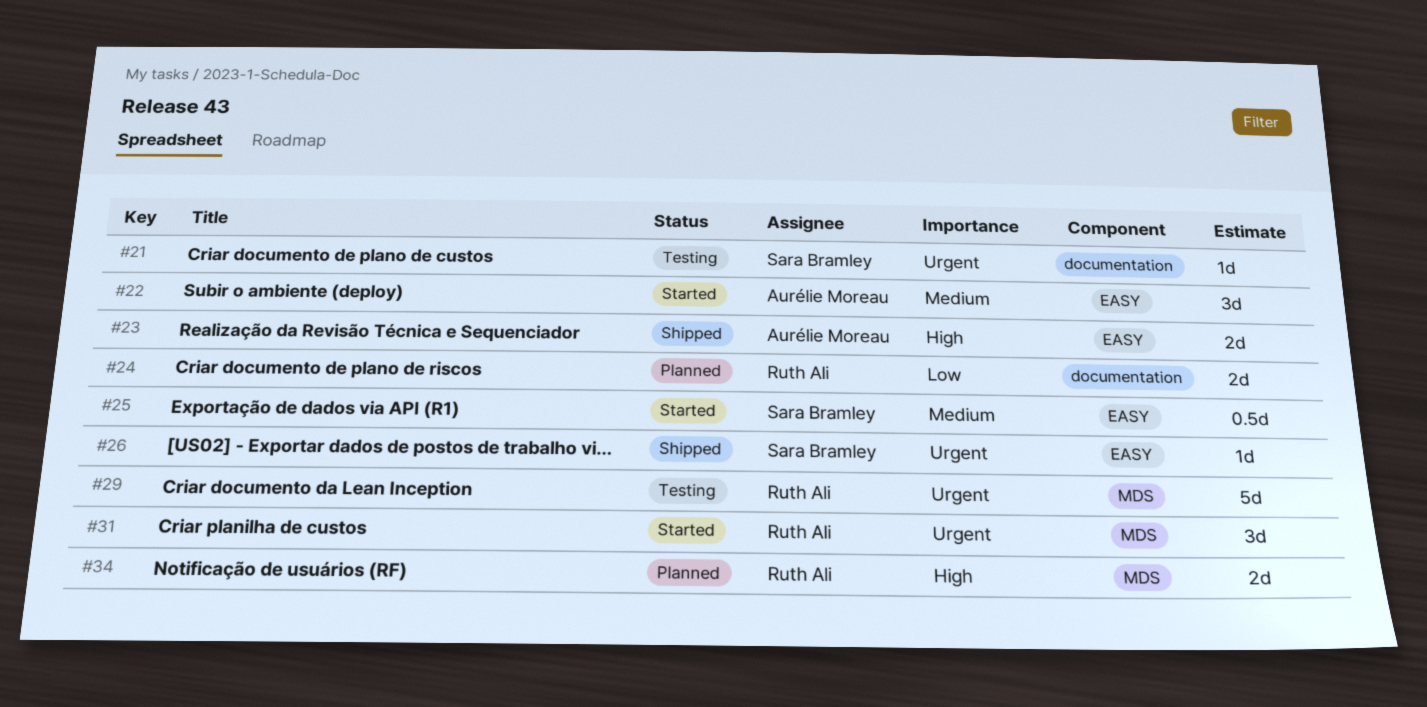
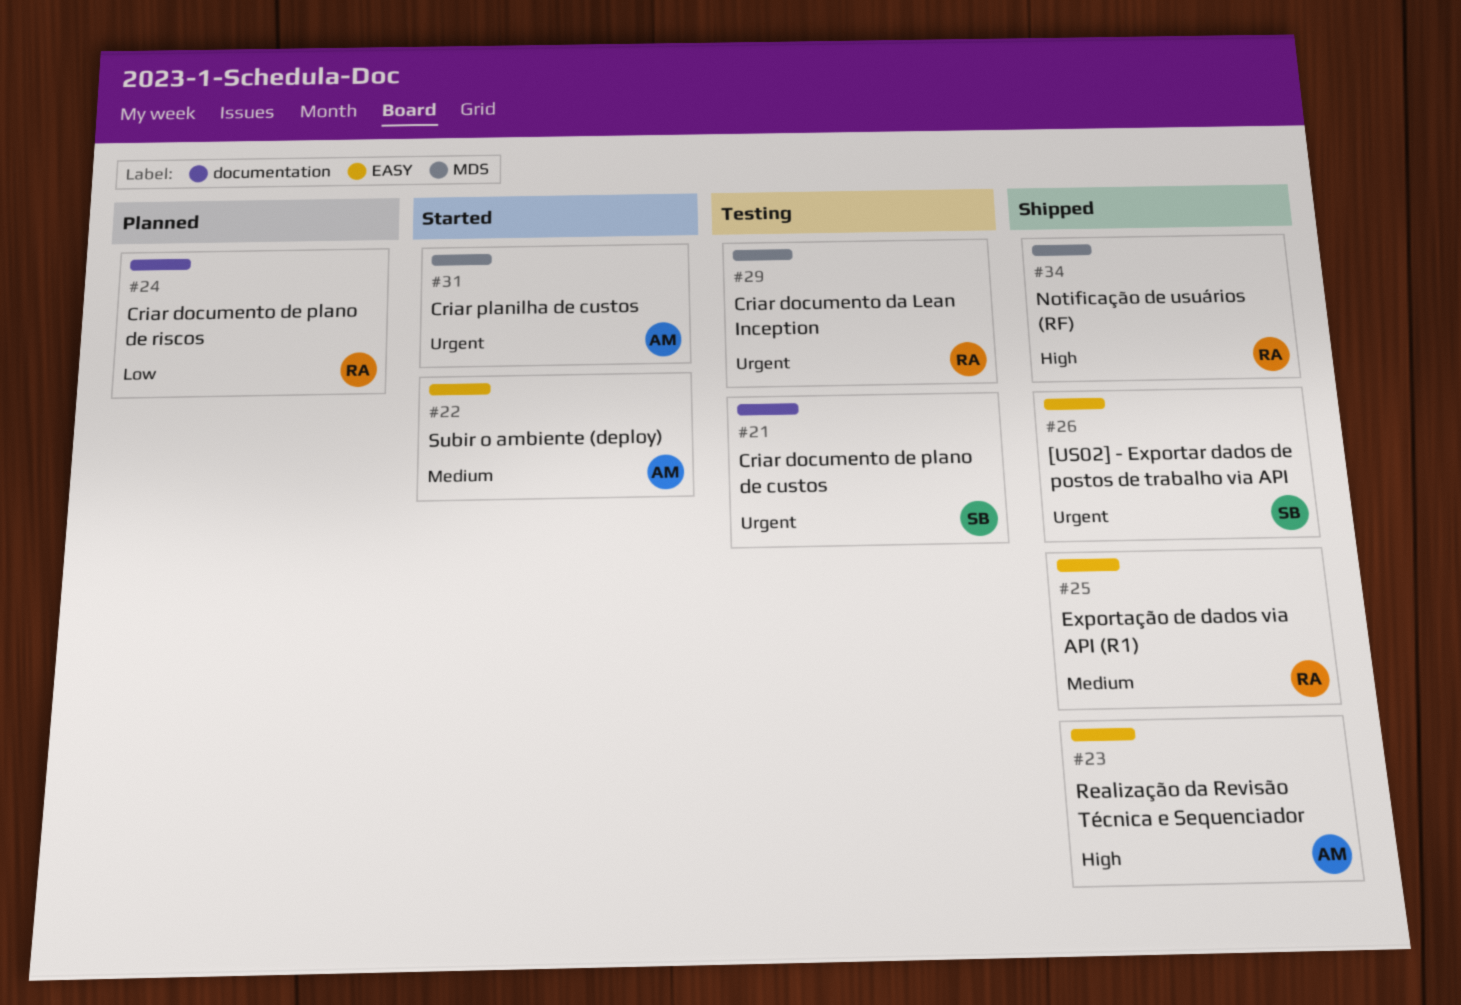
#25, status: Started -> Shipped
#25, owner: Sara Bramley -> Ruth Ali
#31, owner: Ruth Ali -> Aurélie Moreau
#34, status: Planned -> Shipped

